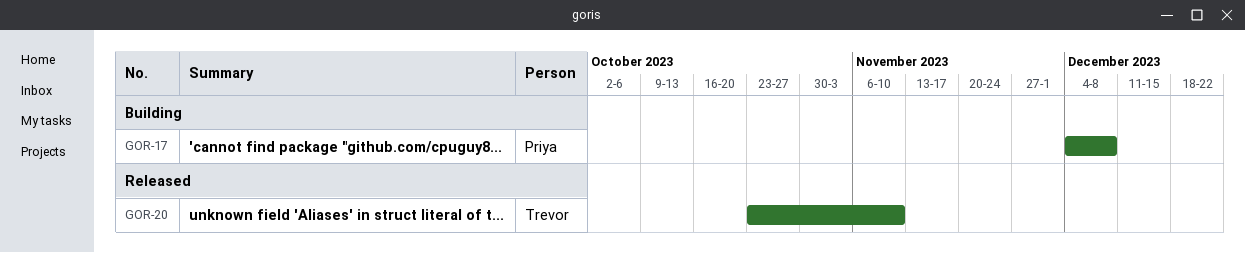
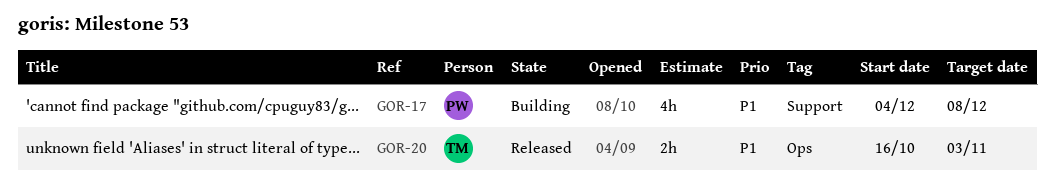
GOR-20, start: Oct 23 -> Oct 16
GOR-20, due: Nov 10 -> Nov 3

